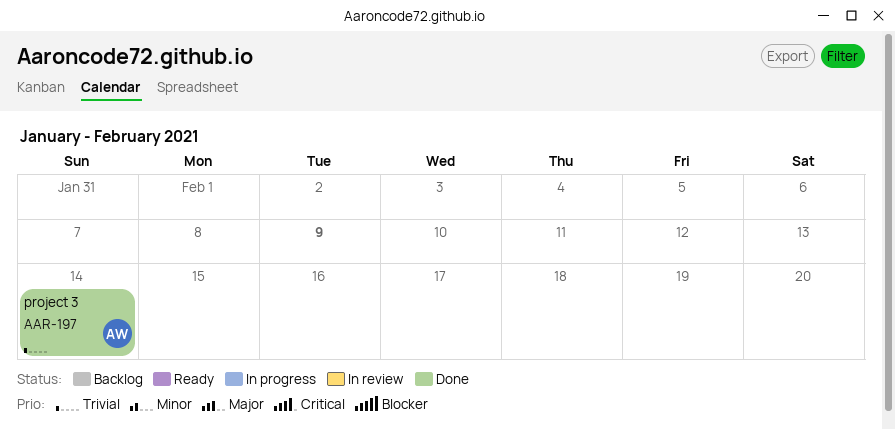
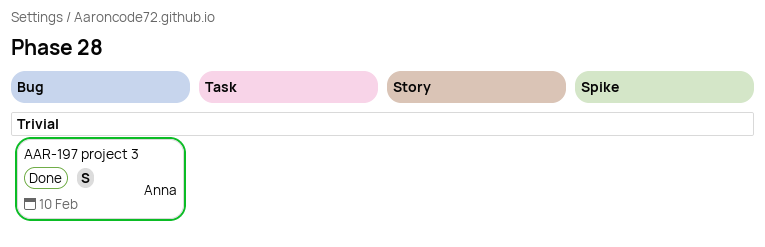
AAR-197, due: Feb 14 -> Feb 10

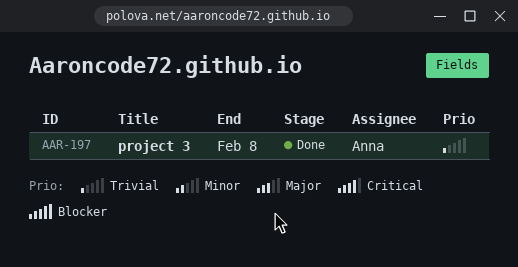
AAR-197, due: Feb 10 -> Feb 8

